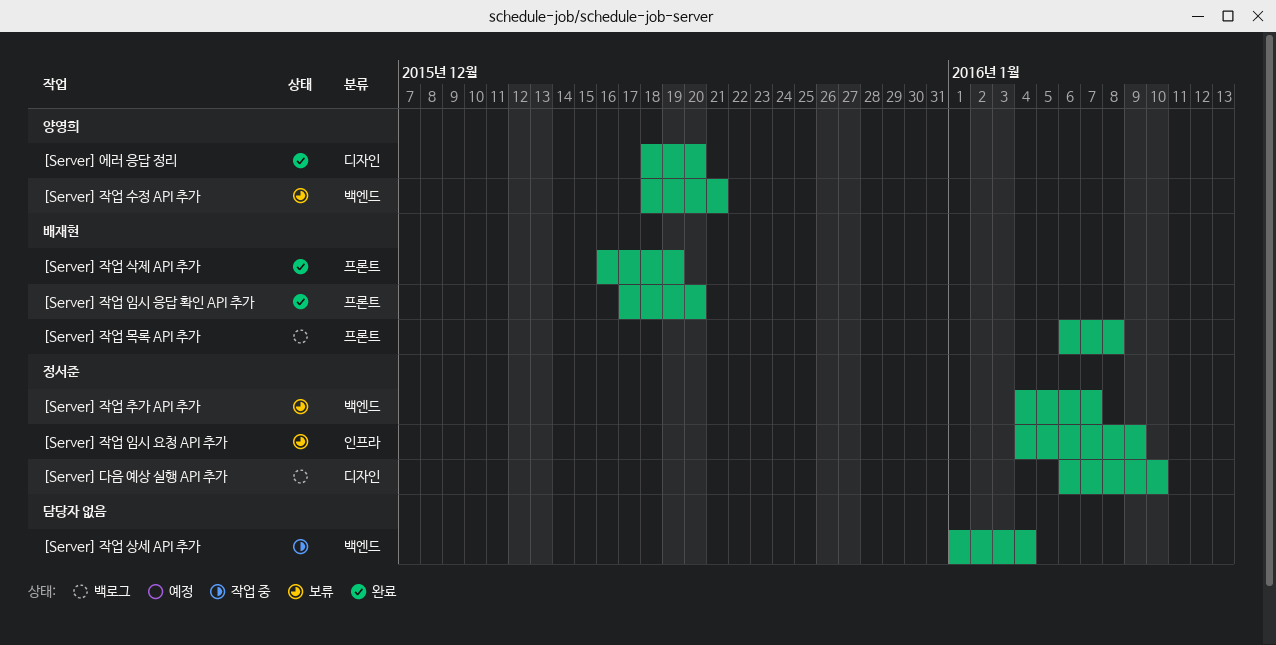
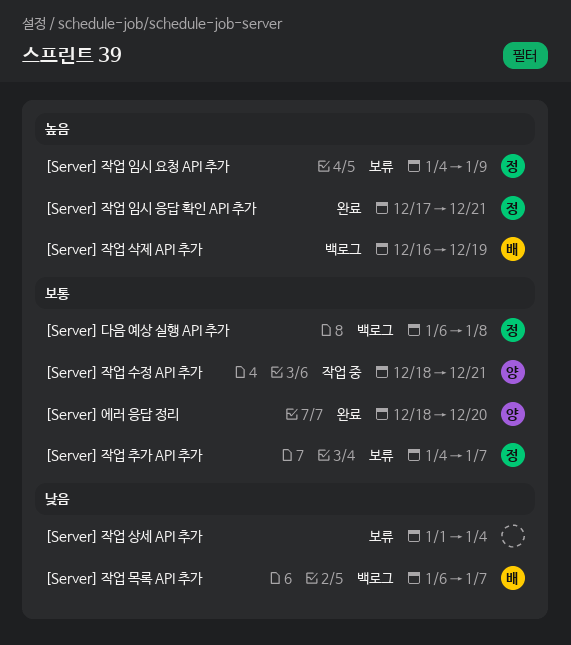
[Server] 다음 예상 실행 API 추가, due: Jan 10 -> Jan 8
[Server] 작업 목록 API 추가, due: Jan 8 -> Jan 7
[Server] 작업 삭제 API 추가, status: 완료 -> 백로그
[Server] 작업 상세 API 추가, status: 작업 중 -> 보류
[Server] 작업 수정 API 추가, status: 보류 -> 작업 중
[Server] 작업 임시 응답 확인 API 추가, owner: 배재현 -> 정서준
[Server] 작업 임시 응답 확인 API 추가, due: Dec 20 -> Dec 21

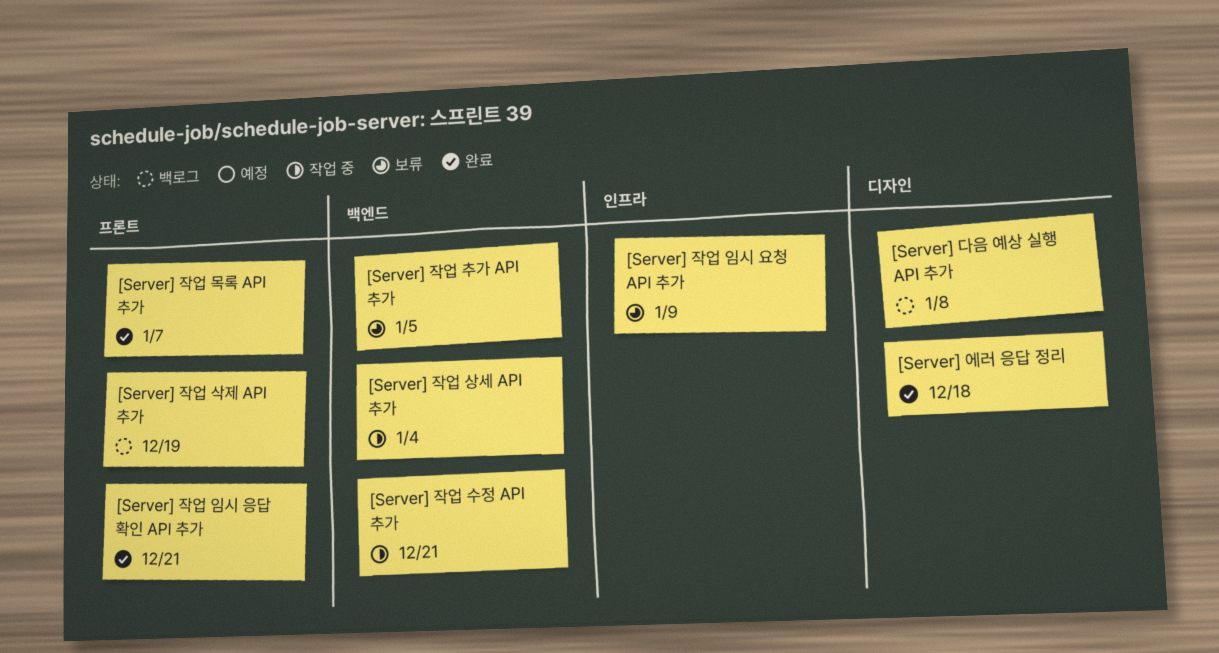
[Server] 에러 응답 정리, due: Dec 20 -> Dec 18
[Server] 작업 목록 API 추가, status: 백로그 -> 완료
[Server] 작업 상세 API 추가, status: 보류 -> 작업 중
[Server] 작업 추가 API 추가, due: Jan 7 -> Jan 5

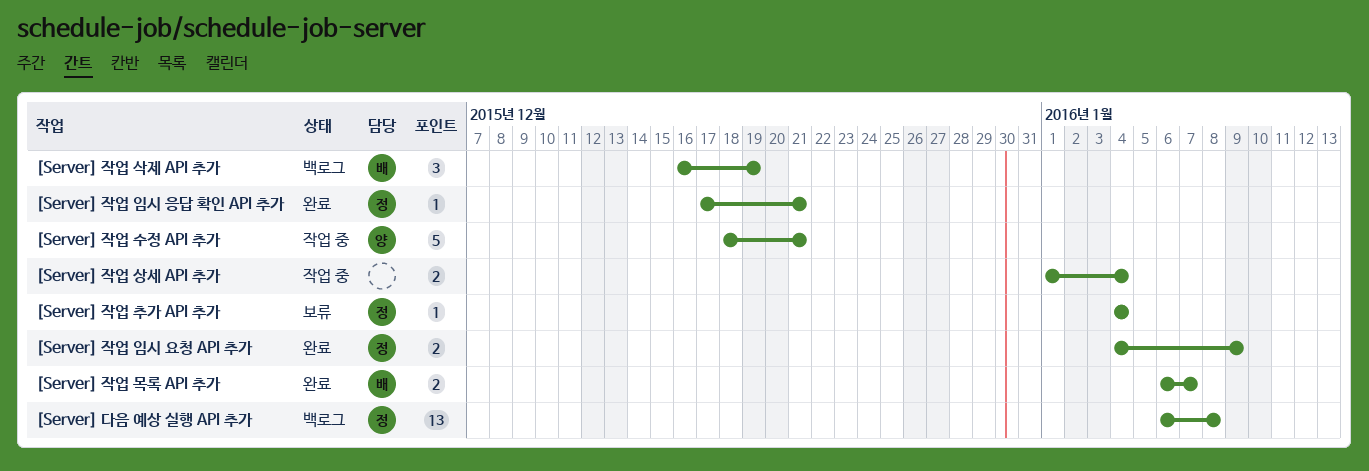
[Server] 에러 응답 정리: present -> none
[Server] 작업 임시 요청 API 추가, status: 보류 -> 완료
[Server] 작업 추가 API 추가, due: Jan 5 -> Jan 4

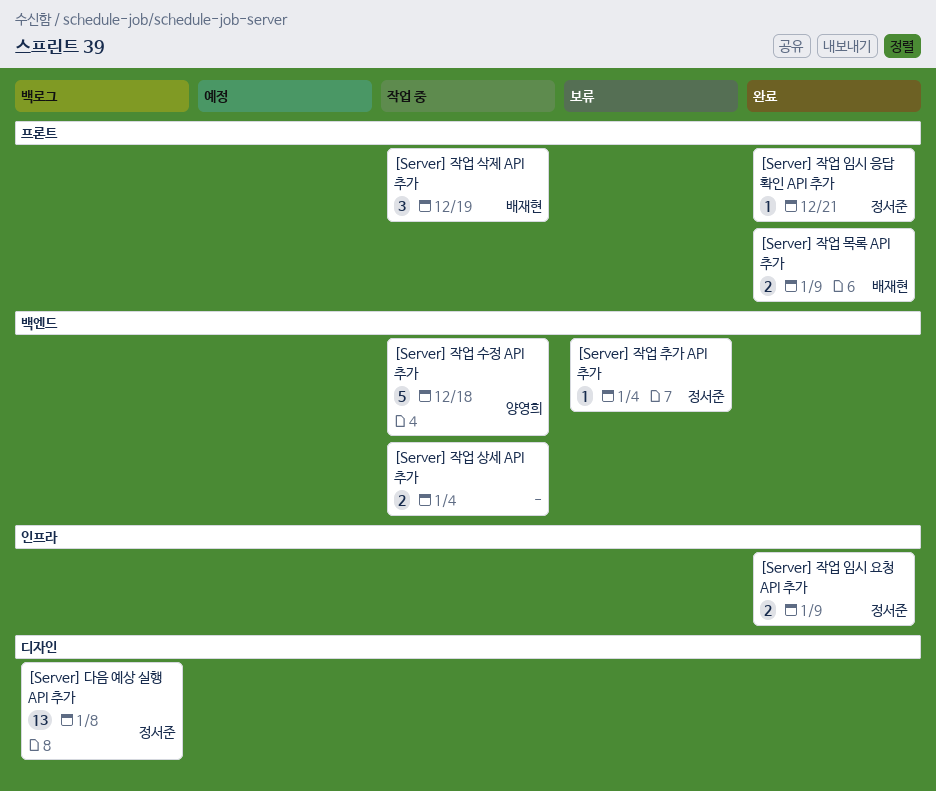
[Server] 작업 목록 API 추가, due: Jan 7 -> Jan 9
[Server] 작업 삭제 API 추가, status: 백로그 -> 작업 중
[Server] 작업 수정 API 추가, due: Dec 21 -> Dec 18

